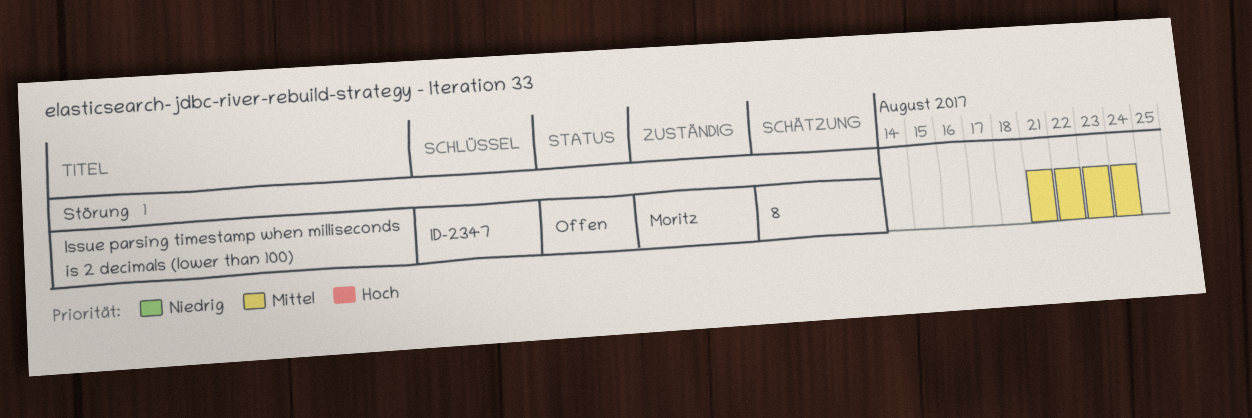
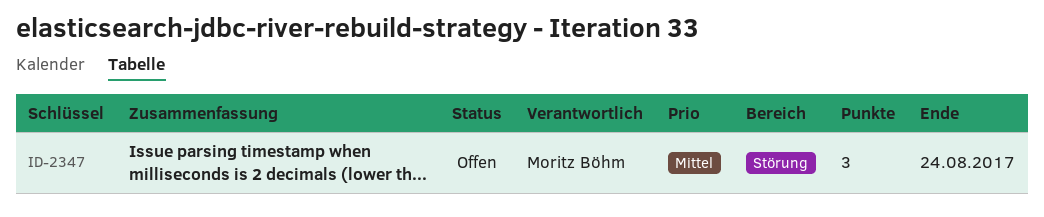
ID-2347, estimate: 8 -> 3

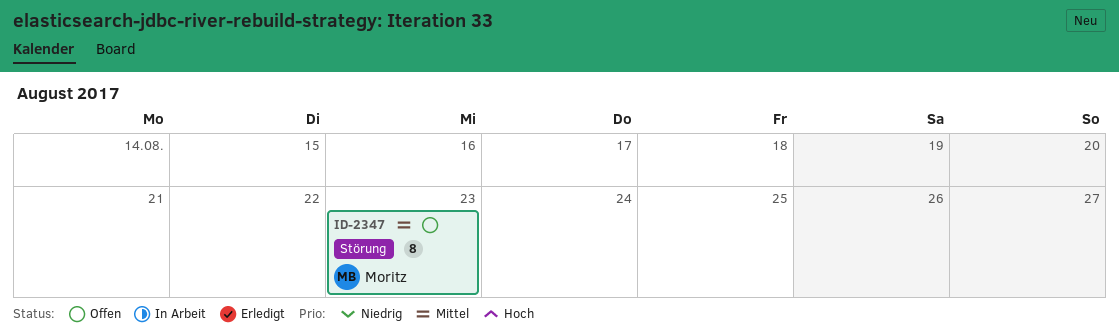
ID-2347, estimate: 3 -> 8
ID-2347, due: Aug 24 -> Aug 23

